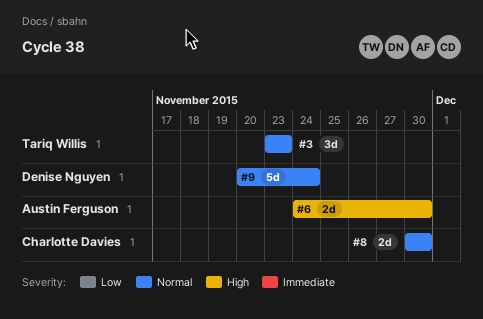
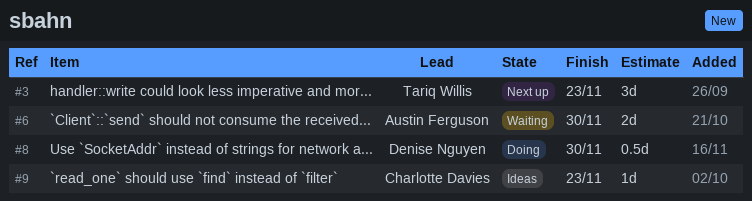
#8, owner: Charlotte Davies -> Denise Nguyen
#8, estimate: 2d -> 0.5d
#9, owner: Denise Nguyen -> Charlotte Davies
#9, estimate: 5d -> 1d
#9, due: Nov 24 -> Nov 23

